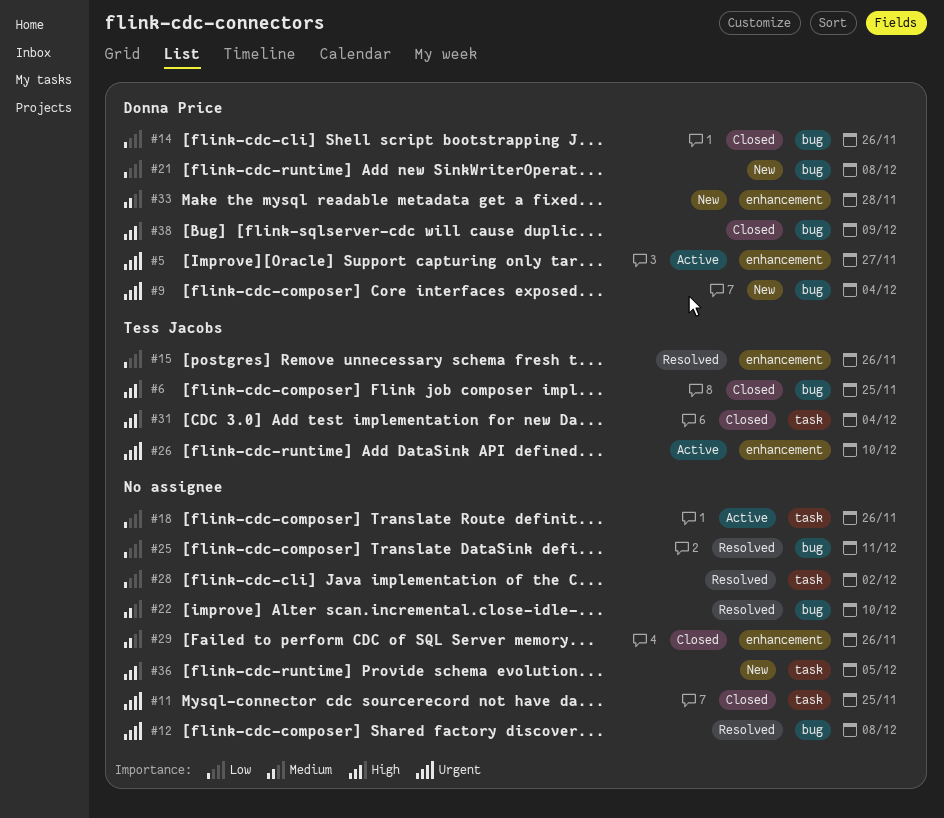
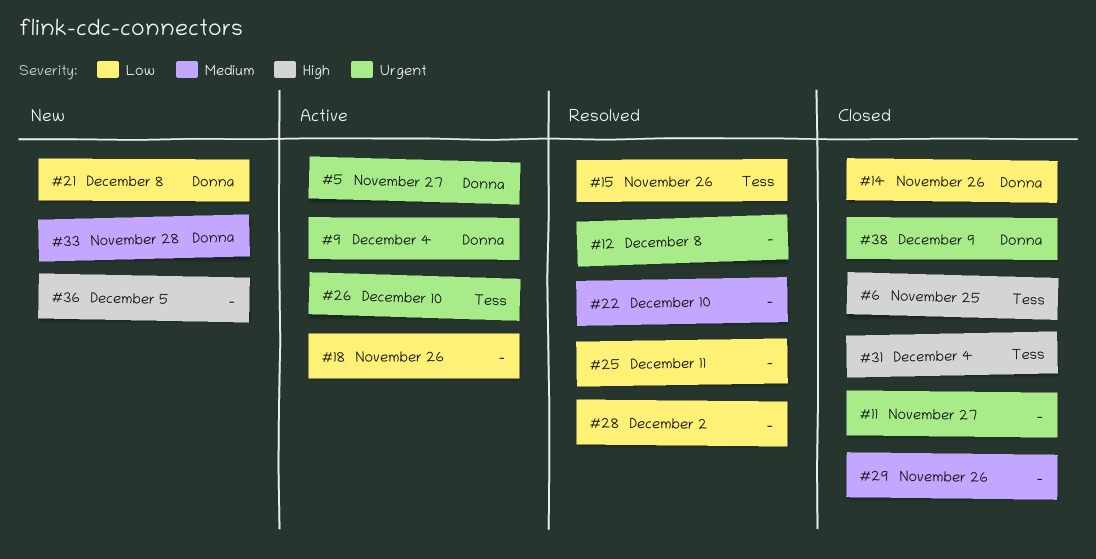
#9, status: New -> Active
#11, due: Nov 25 -> Nov 27
#38, priority: High -> Urgent

